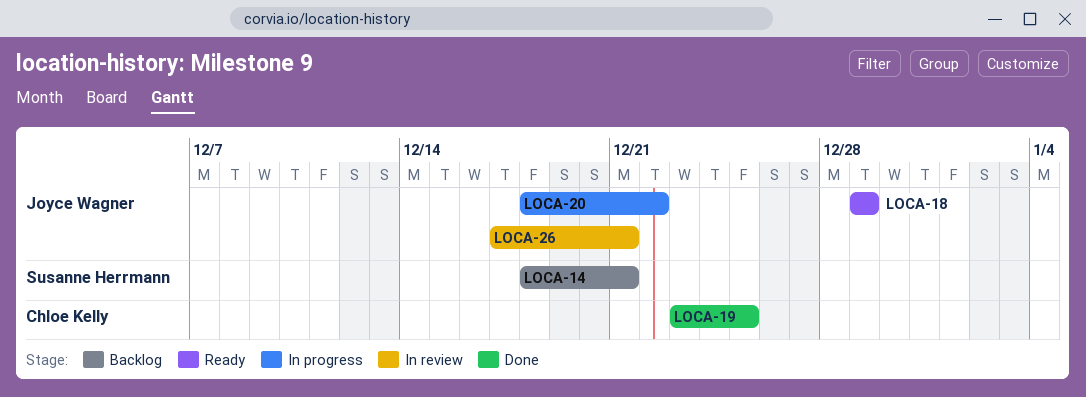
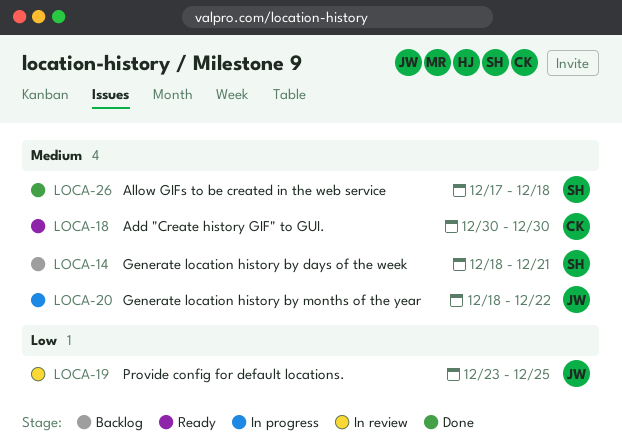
LOCA-18, owner: Joyce Wagner -> Chloe Kelly
LOCA-18, start: Dec 29 -> Dec 30
LOCA-18, due: Dec 29 -> Dec 30
LOCA-19, status: Done -> In review
LOCA-19, owner: Chloe Kelly -> Joyce Wagner
LOCA-26, status: In review -> Done
LOCA-26, owner: Joyce Wagner -> Susanne Herrmann
LOCA-26, due: Dec 21 -> Dec 18

